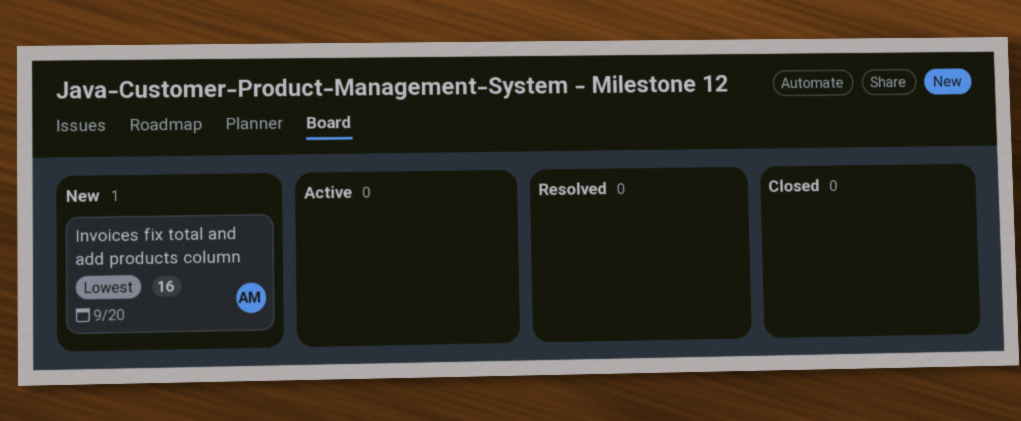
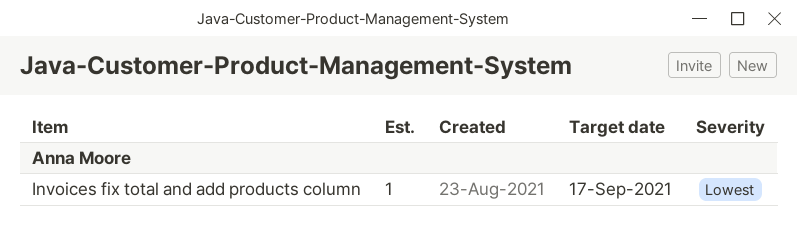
Invoices fix total and add products column, estimate: 16 -> 1
Invoices fix total and add products column, due: Sep 20 -> Sep 17

